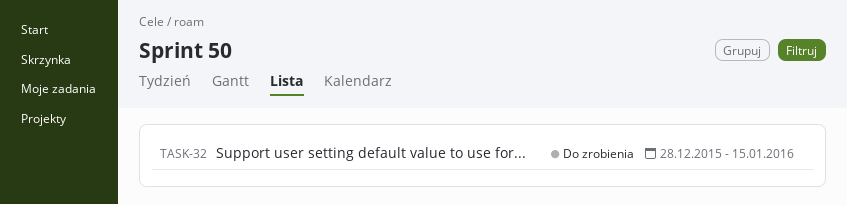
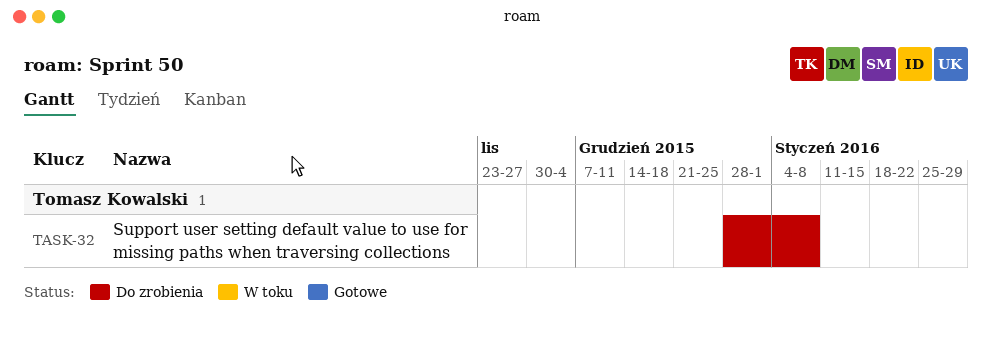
TASK-32, due: Jan 15 -> Jan 8

